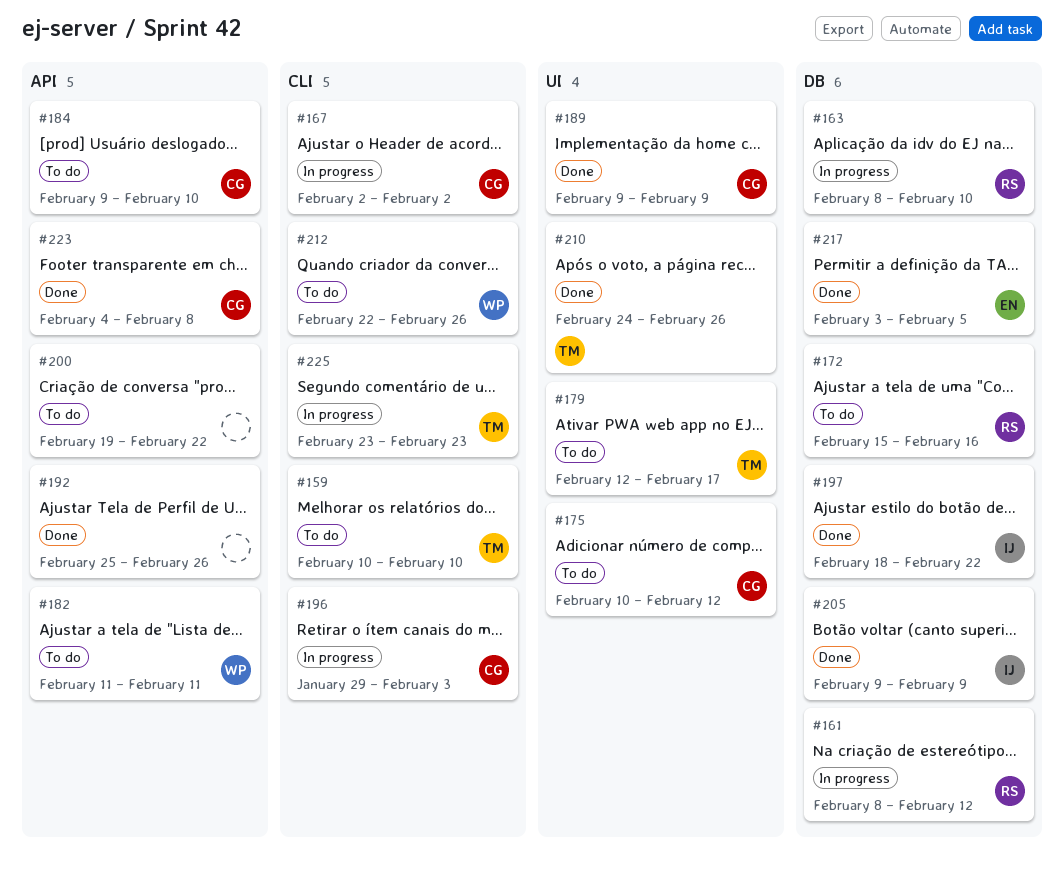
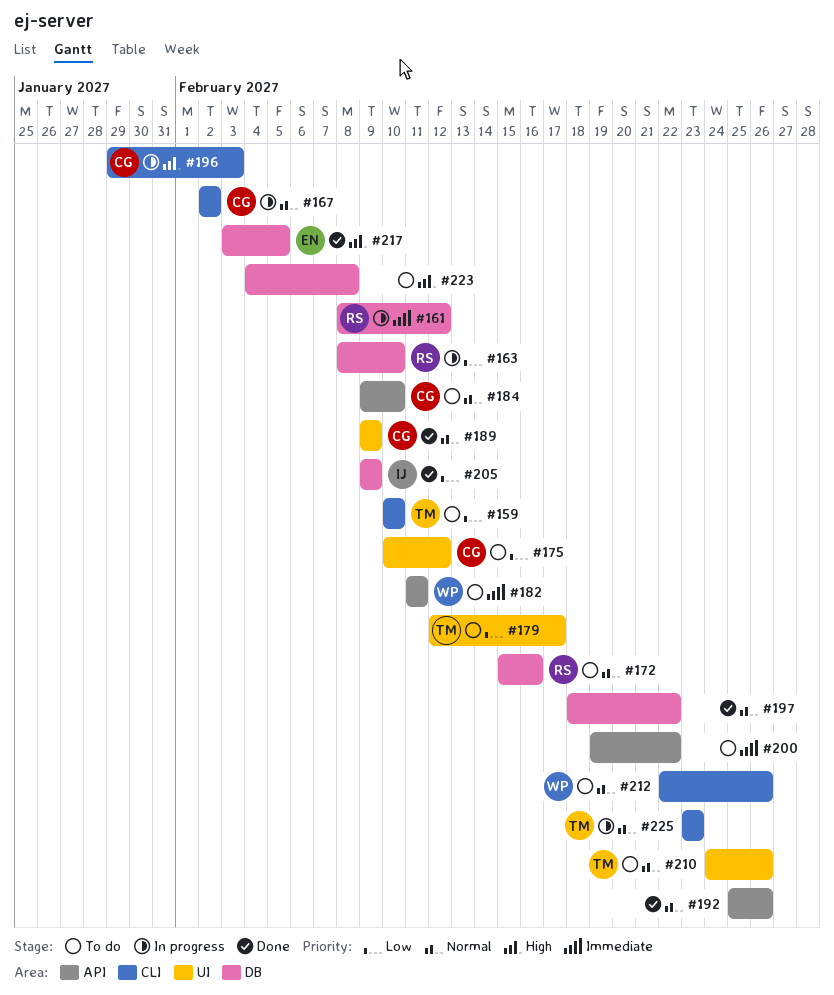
#197, owner: IJ -> none
#210, status: Done -> To do
#223, status: Done -> To do
#223, owner: CG -> none
#223, label: API -> DB

